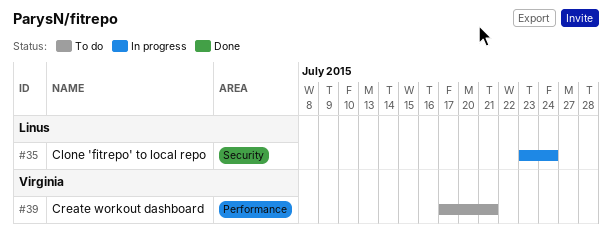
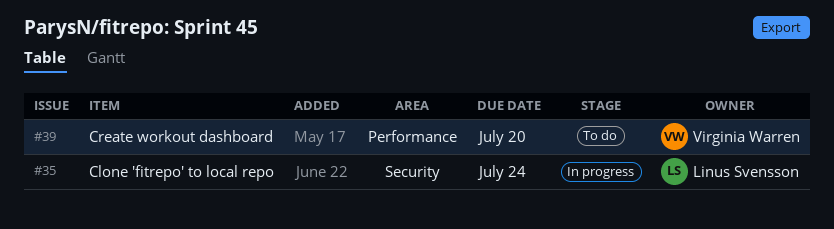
#39, due: Jul 21 -> Jul 20

